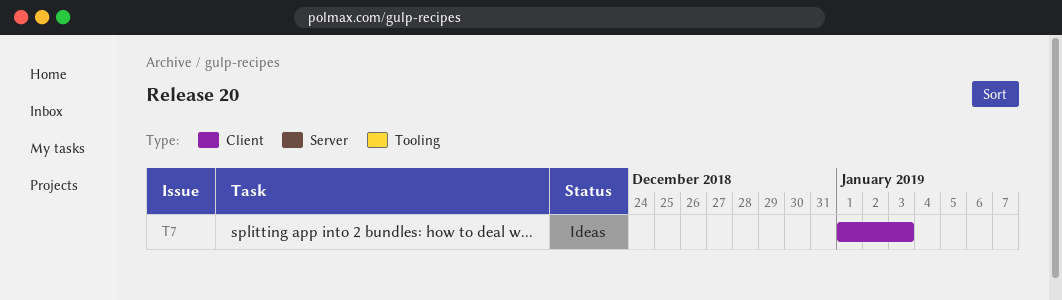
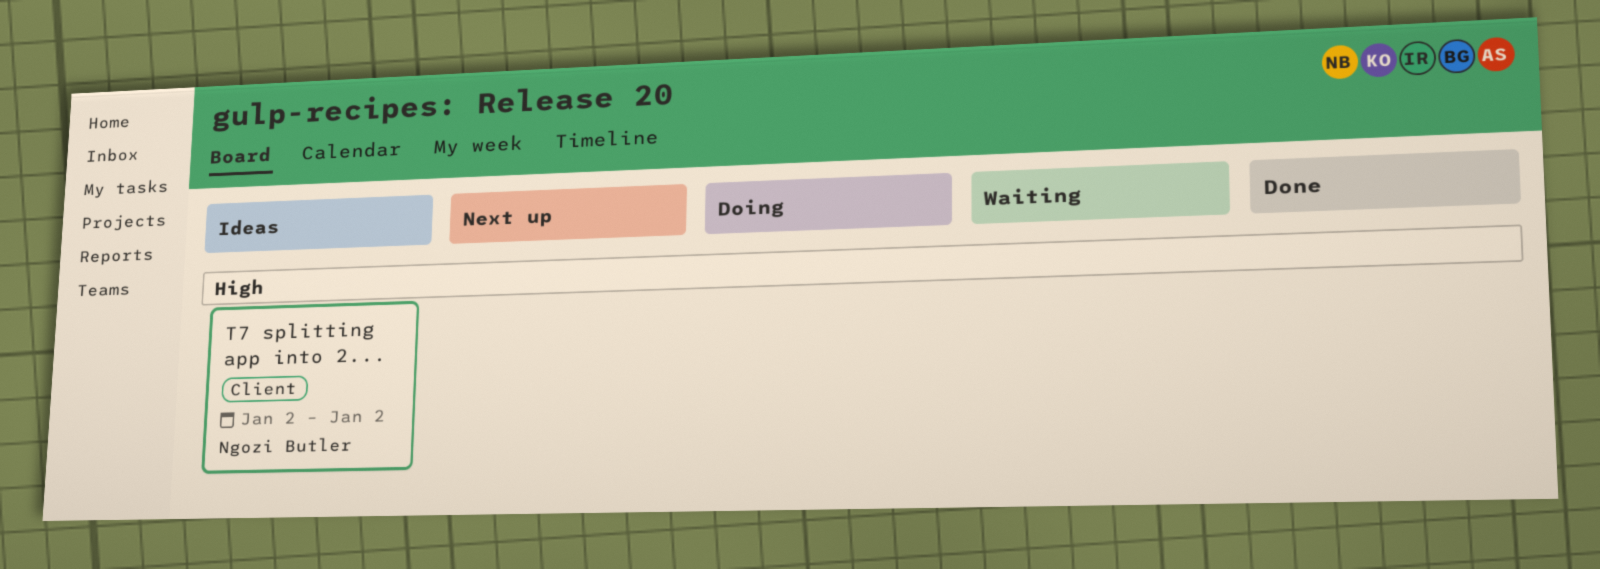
T7, start: Jan 1 -> Jan 2
T7, due: Jan 3 -> Jan 2

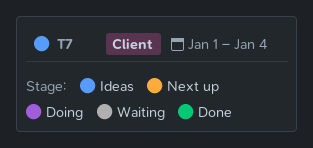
T7, start: Jan 2 -> Jan 1
T7, due: Jan 2 -> Jan 4

